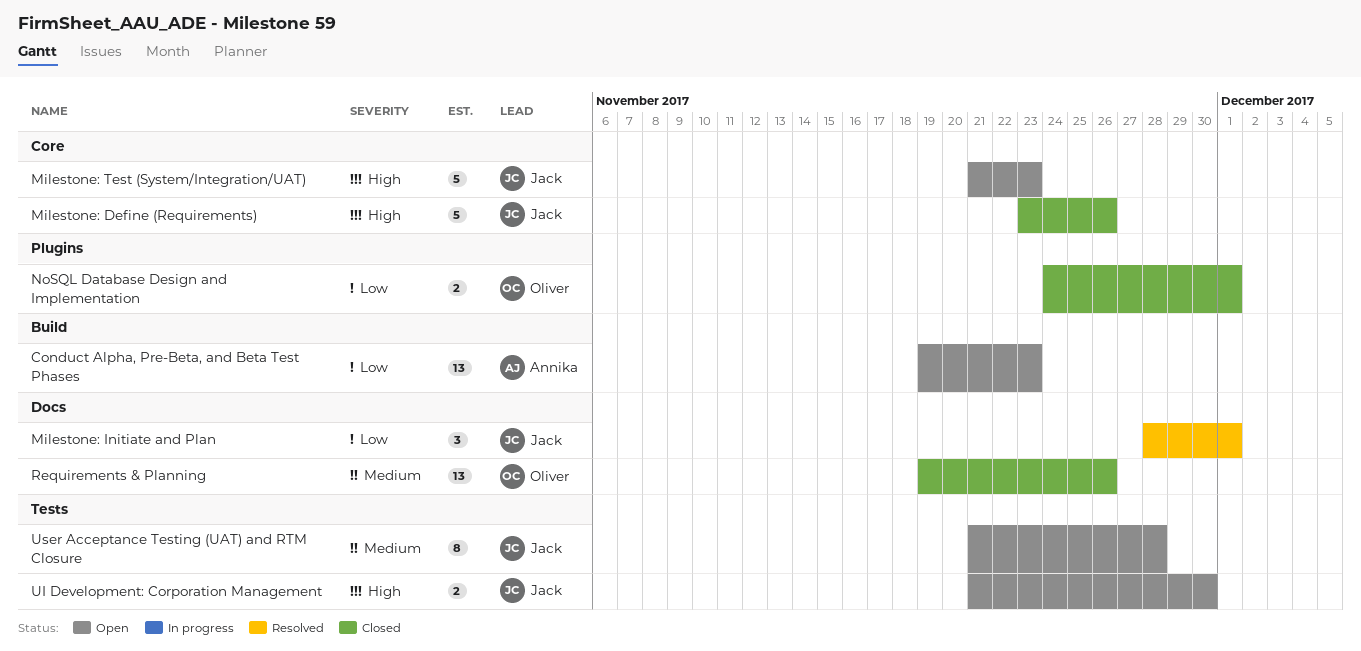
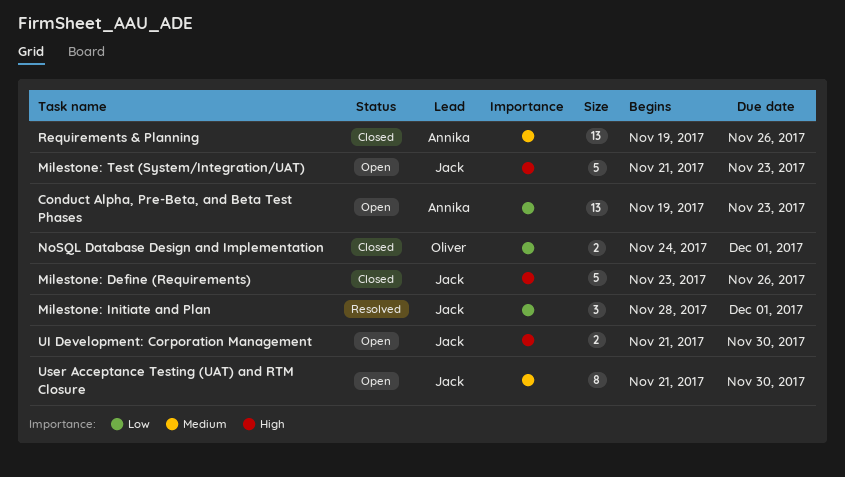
Requirements & Planning, owner: Oliver -> Annika
User Acceptance Testing (UAT) and RTM Closure, due: Nov 28 -> Nov 30

